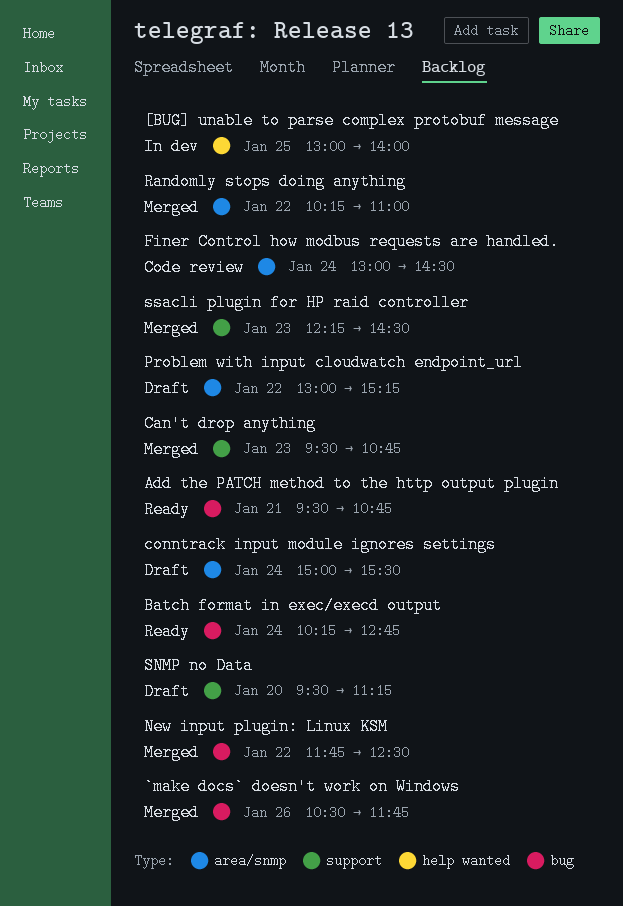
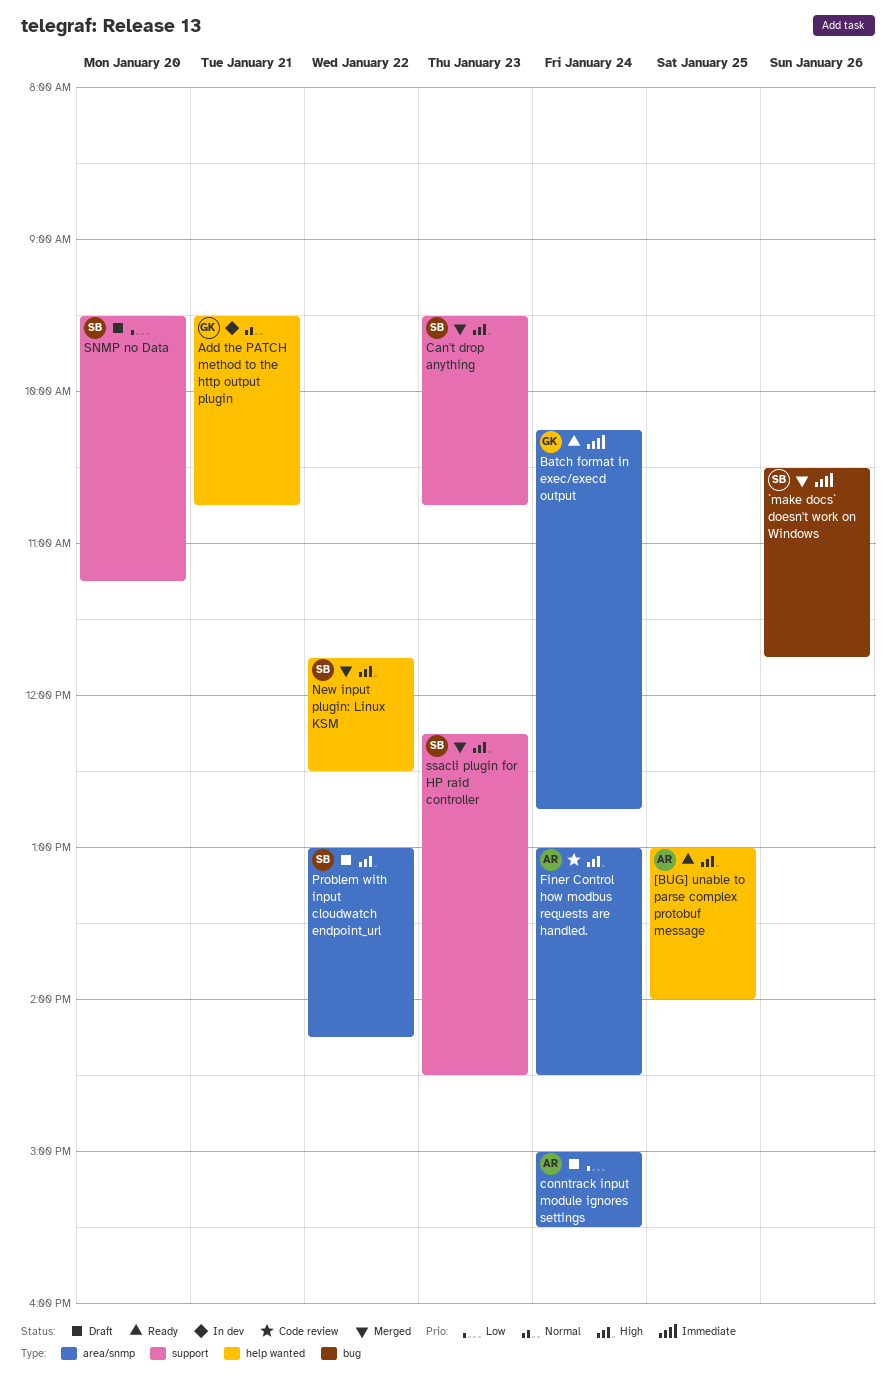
[BUG] unable to parse complex protobuf message, status: In dev -> Ready
Add the PATCH method to the http output plugin, status: Ready -> In dev
Add the PATCH method to the http output plugin, label: bug -> help wanted
Batch format in exec/execd output, label: bug -> area/snmp
New input plugin: Linux KSM, label: bug -> help wanted
Problem with input cloudwatch endpoint_url, ends: 15:15 -> 14:15
Randomly stops doing anything: present -> none

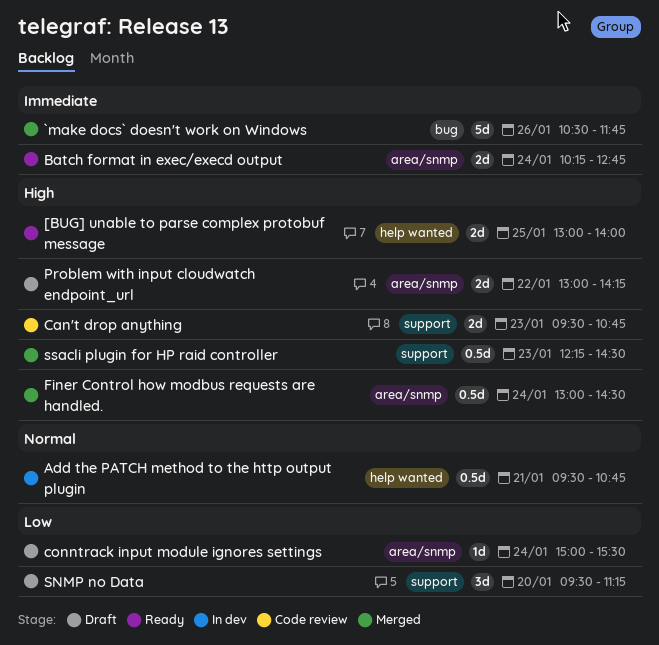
Can't drop anything, status: Merged -> Code review
Finer Control how modbus requests are handled., status: Code review -> Merged
New input plugin: Linux KSM: present -> none

